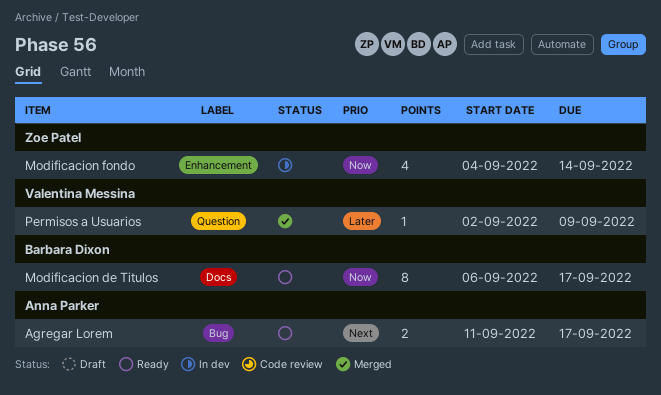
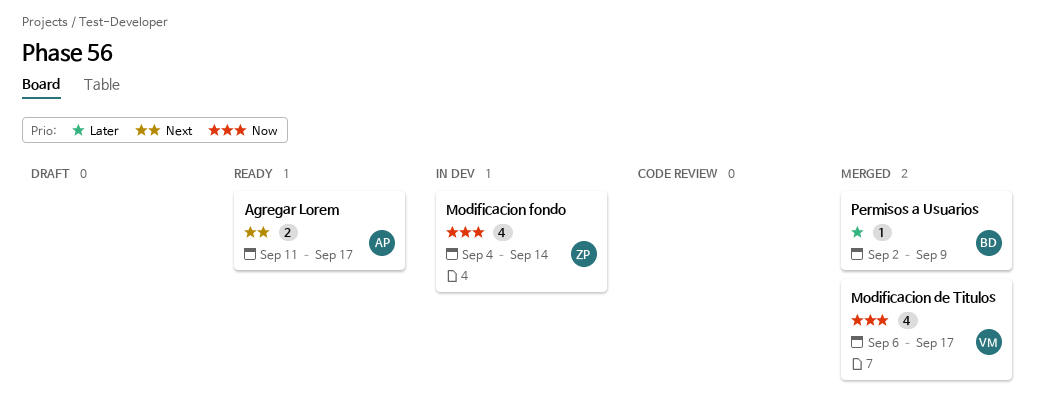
Modificacion de Titulos, status: Ready -> Merged
Modificacion de Titulos, owner: Barbara Dixon -> Valentina Messina
Modificacion de Titulos, estimate: 8 -> 4
Permisos a Usuarios, owner: Valentina Messina -> Barbara Dixon

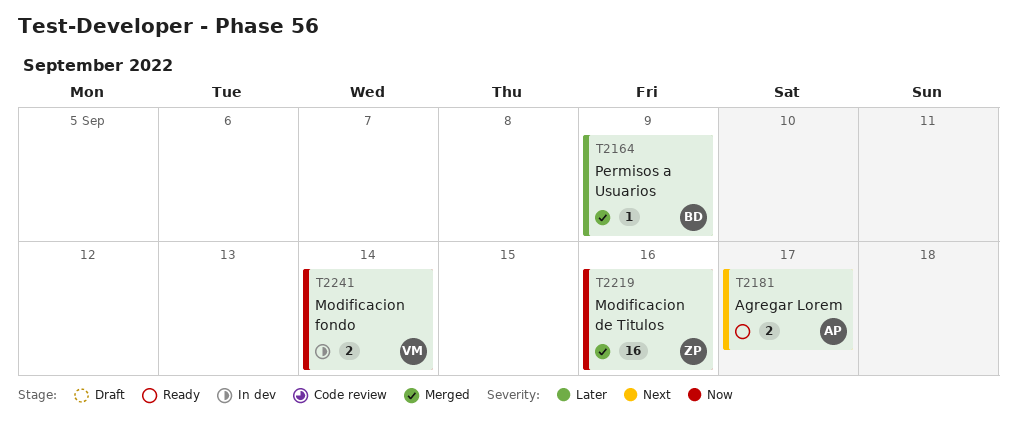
Modificacion de Titulos, owner: VM -> ZP
Modificacion de Titulos, estimate: 4 -> 16
Modificacion de Titulos, due: Sep 17 -> Sep 16
Modificacion fondo, owner: ZP -> VM
Modificacion fondo, estimate: 4 -> 2

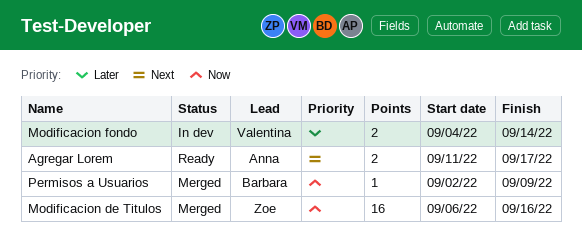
Modificacion fondo, priority: Now -> Later
Permisos a Usuarios, priority: Later -> Now

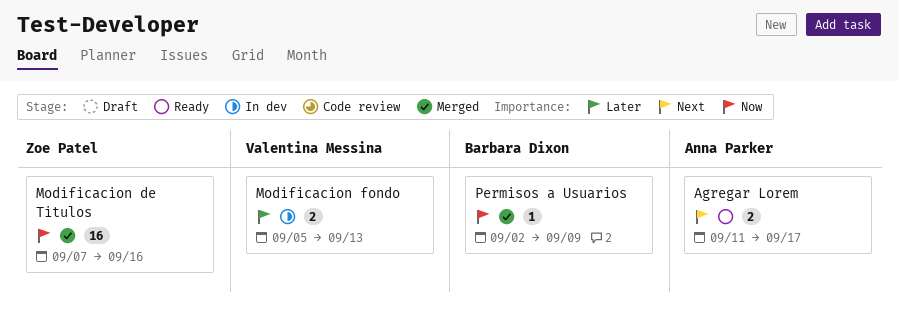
Modificacion de Titulos, start: Sep 6 -> Sep 7
Modificacion fondo, start: Sep 4 -> Sep 5
Modificacion fondo, due: Sep 14 -> Sep 13

